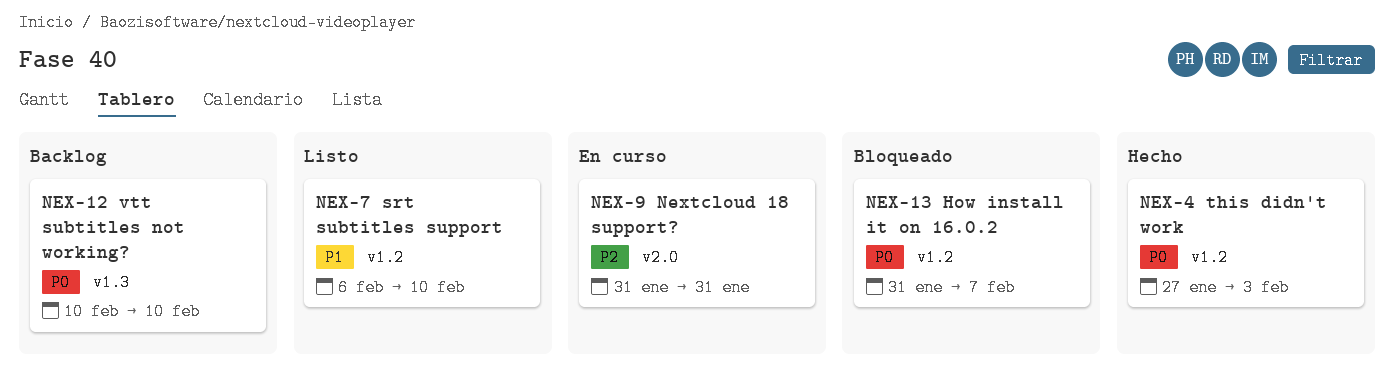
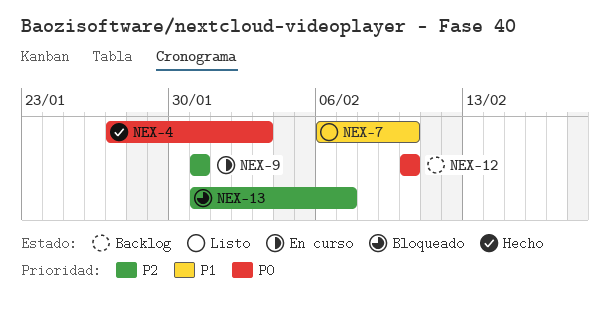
NEX-13, priority: P0 -> P2

